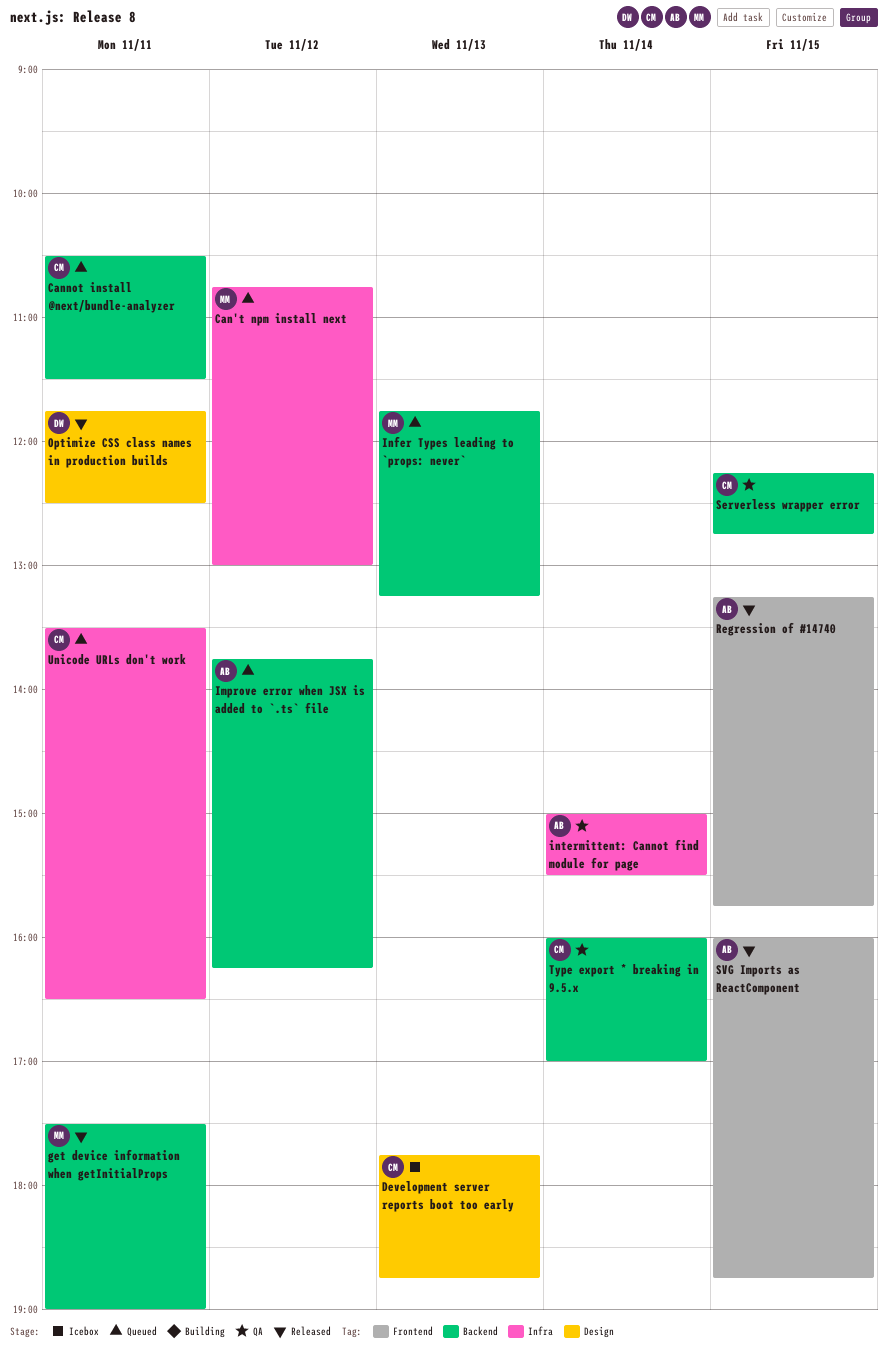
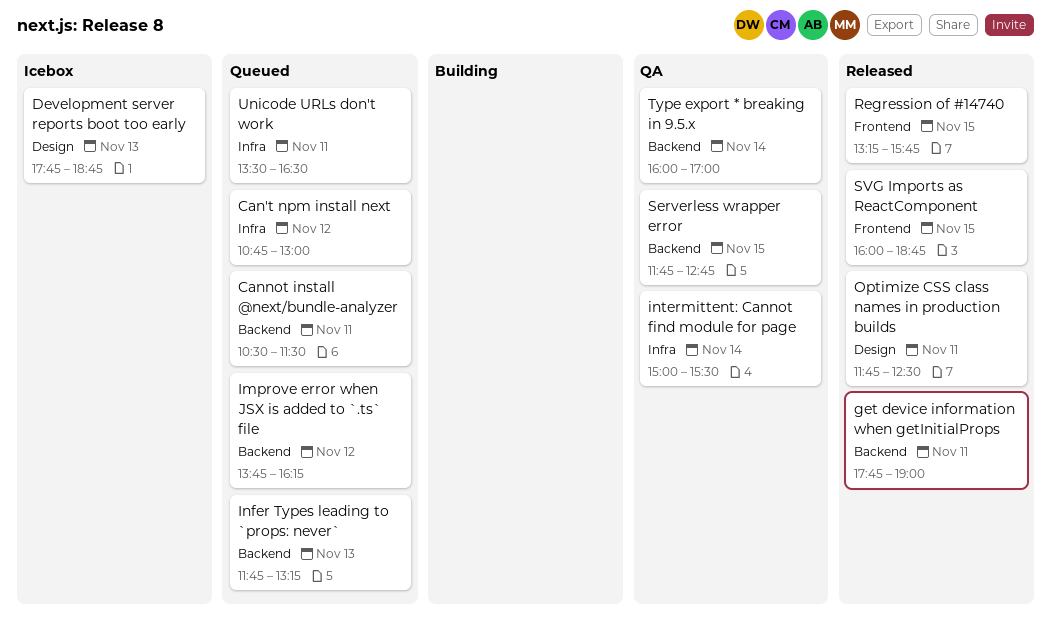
get device information when getInitialProps, begins: 17:30 -> 17:45
Serverless wrapper error, begins: 12:15 -> 11:45

